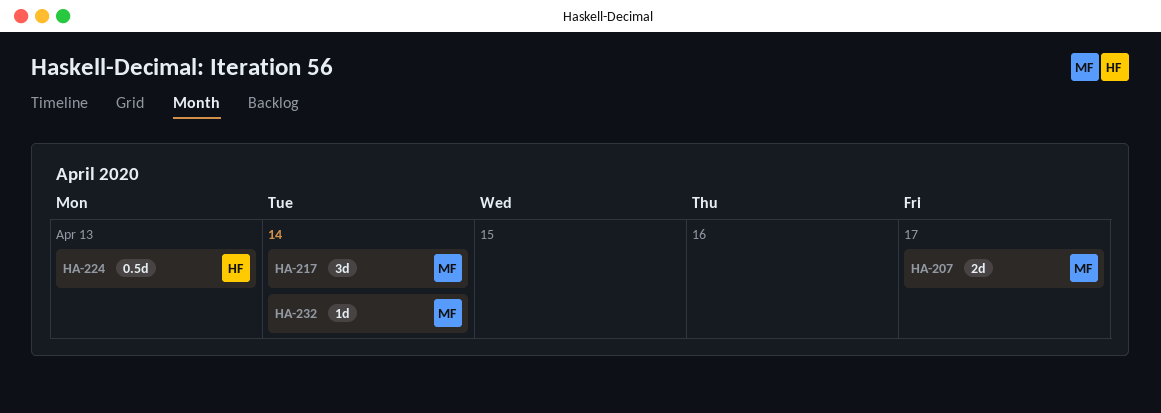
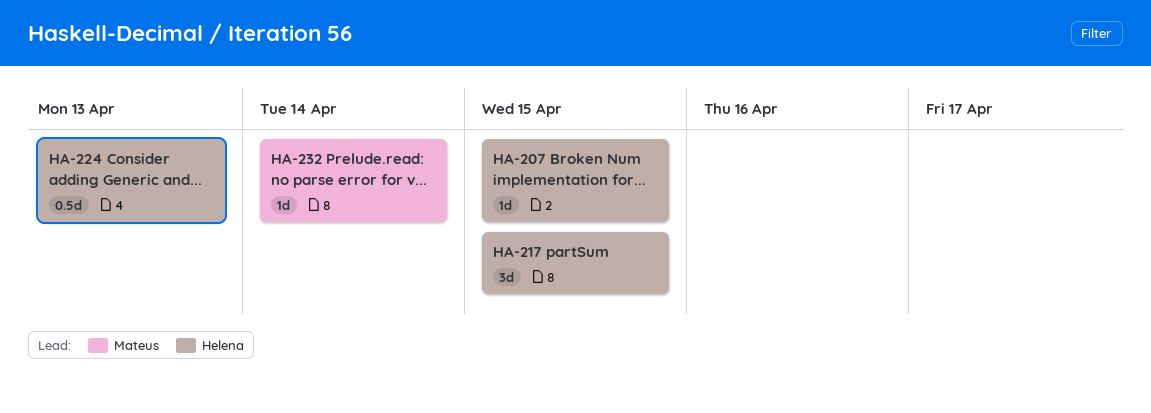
HA-207, owner: Mateus -> Helena
HA-207, estimate: 2d -> 1d
HA-207, due: Apr 17 -> Apr 15
HA-217, owner: Mateus -> Helena
HA-217, due: Apr 14 -> Apr 15

